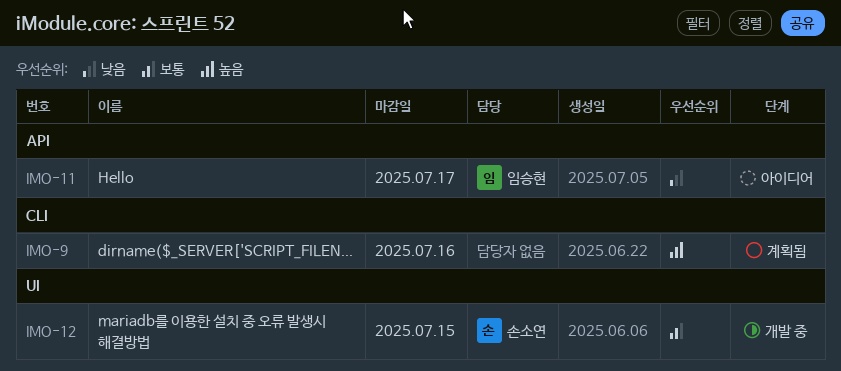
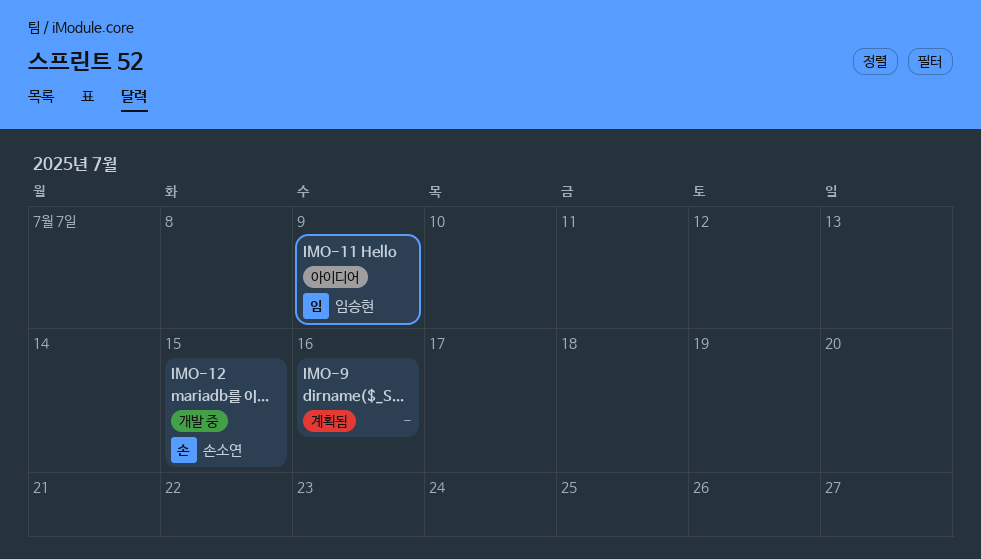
IMO-11, due: Jul 17 -> Jul 9

